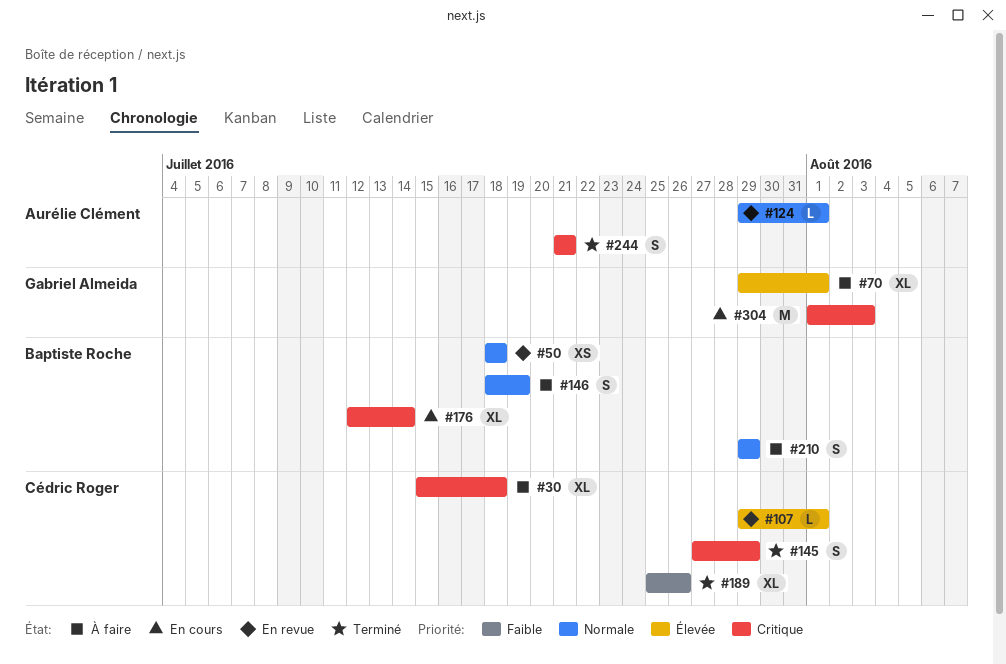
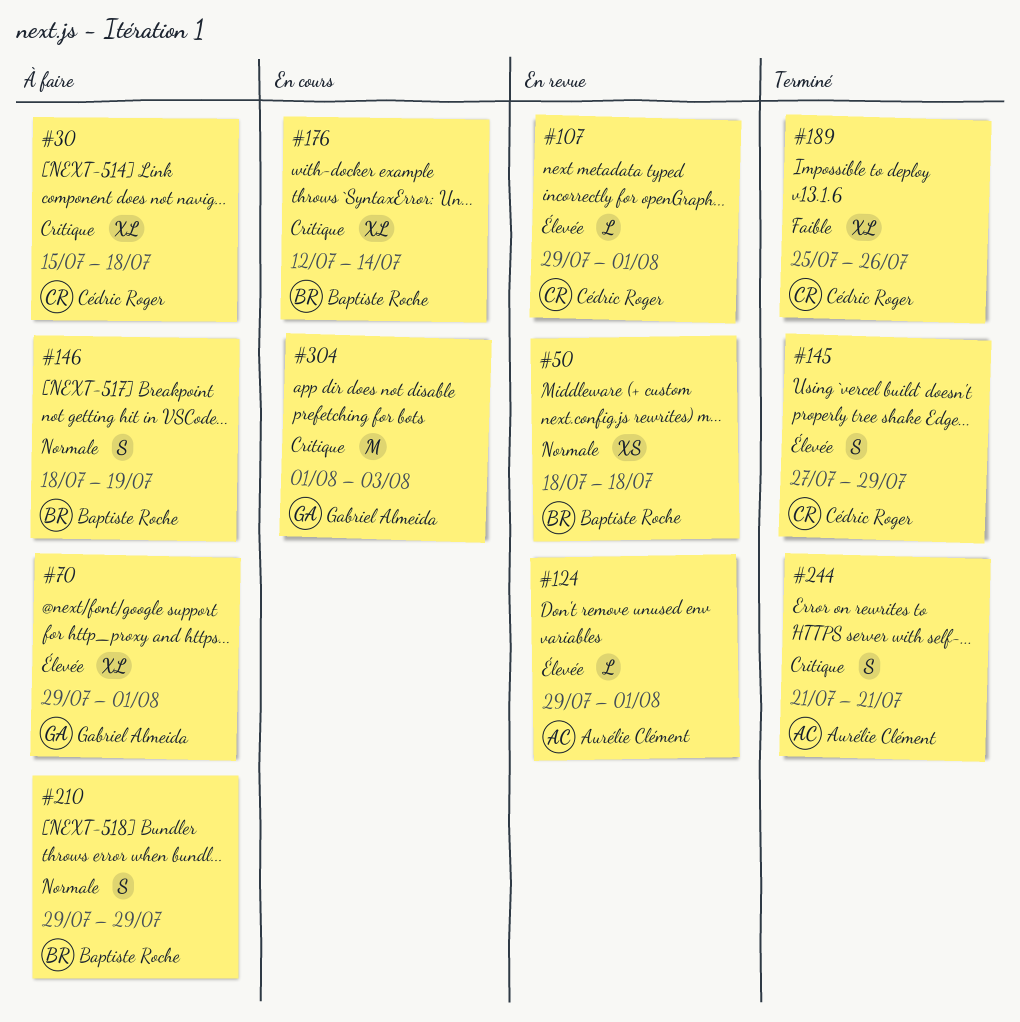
#124, priority: Normale -> Élevée
#145, priority: Critique -> Élevée

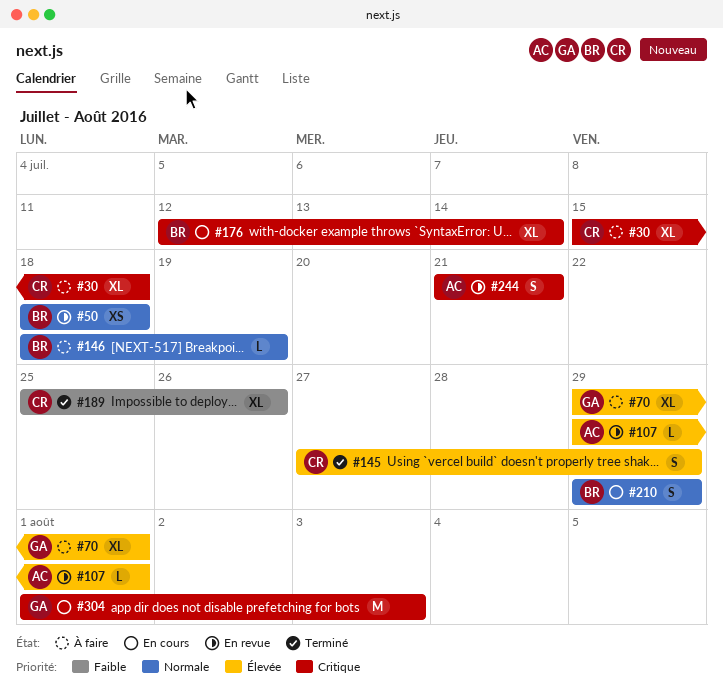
#107, owner: Cédric Roger -> Aurélie Clément
#124: present -> none
#146, estimate: S -> L
#210, status: À faire -> En cours
#244, status: Terminé -> En revue

